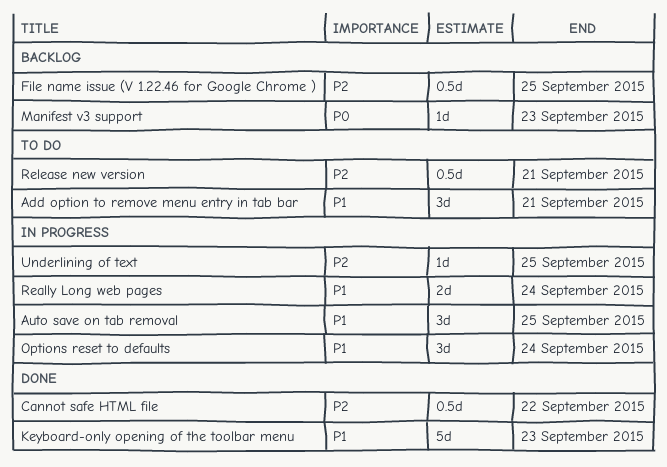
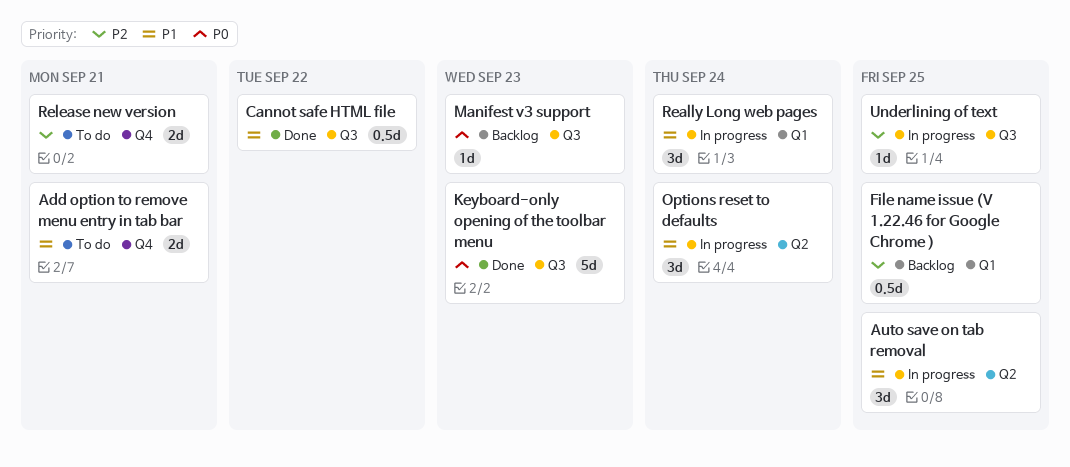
Add option to remove menu entry in tab bar, estimate: 3d -> 2d
Cannot safe HTML file, priority: P2 -> P1
Keyboard-only opening of the toolbar menu, priority: P1 -> P0
Really Long web pages, estimate: 2d -> 3d
Release new version, estimate: 0.5d -> 2d

